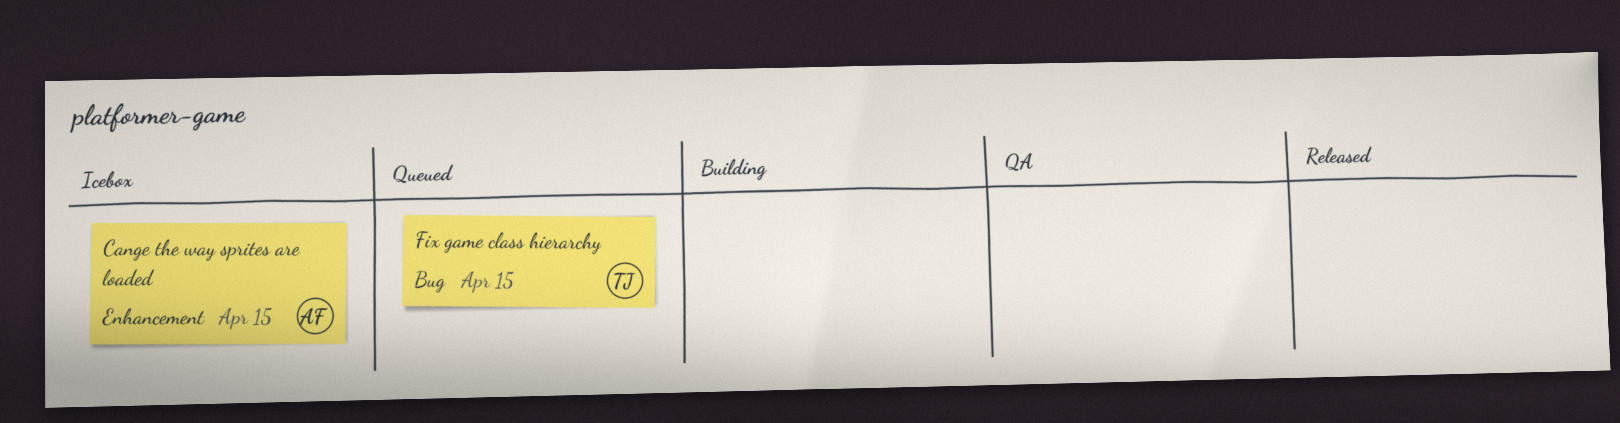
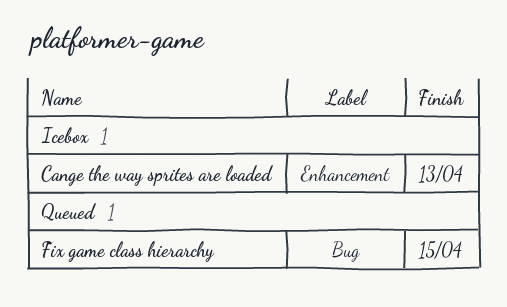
Cange the way sprites are loaded, due: Apr 15 -> Apr 13

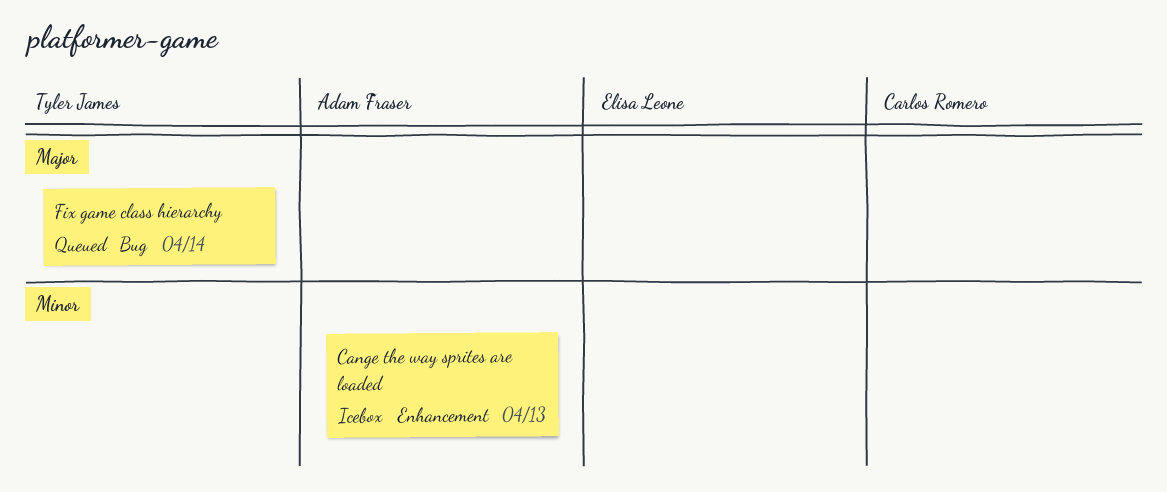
Fix game class hierarchy, due: Apr 15 -> Apr 14

